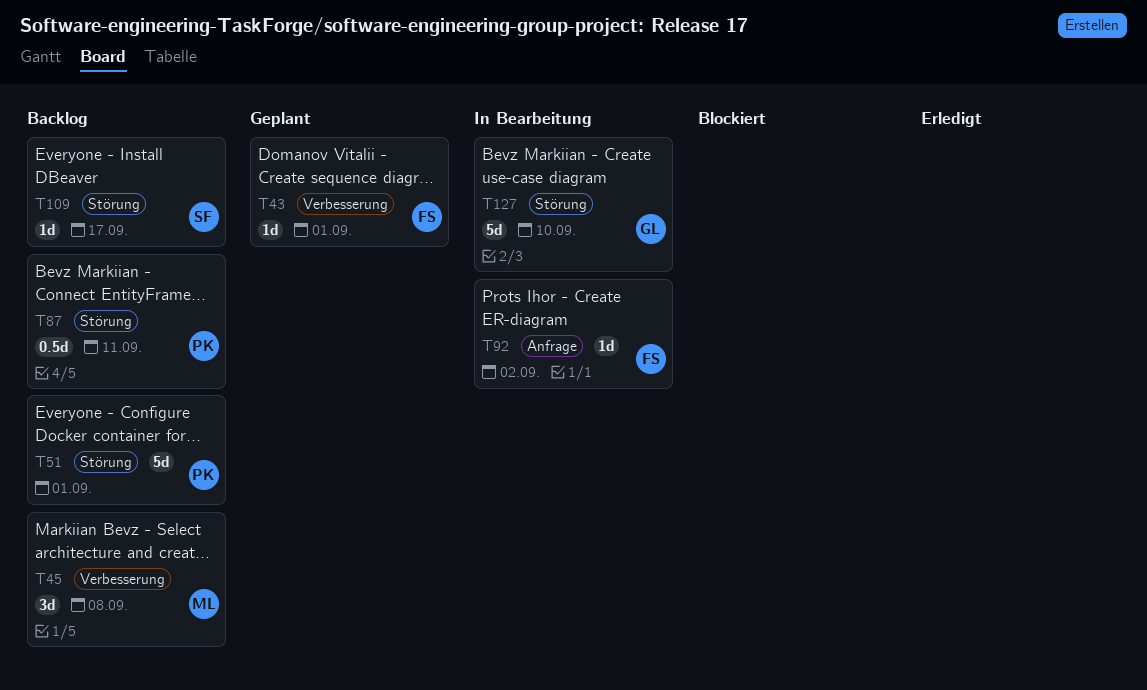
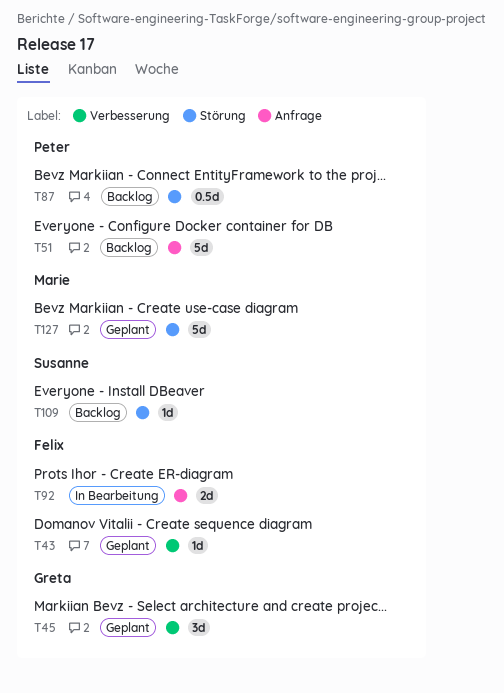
T45, status: Backlog -> Geplant
T45, owner: Marie -> Greta
T51, label: Störung -> Anfrage
T92, estimate: 1d -> 2d
T127, status: In Bearbeitung -> Geplant
T127, owner: Greta -> Marie

